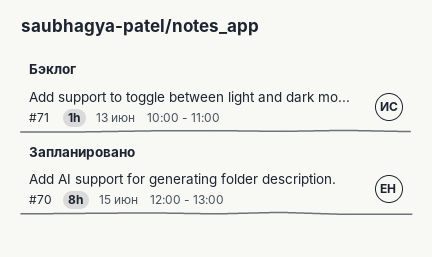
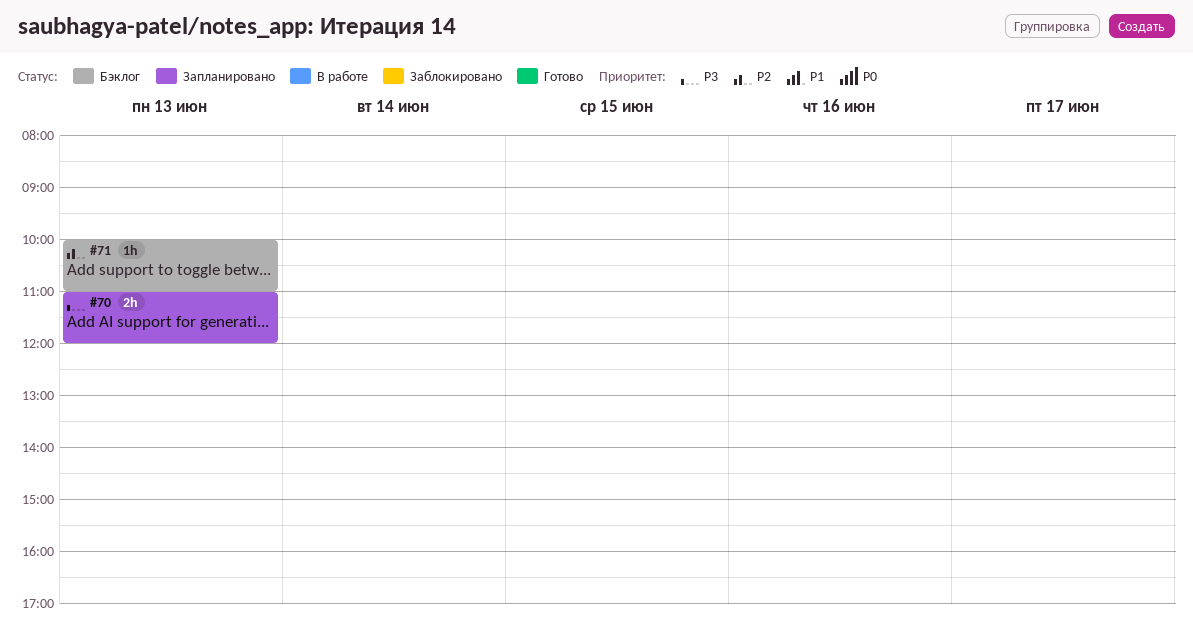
#70, estimate: 8h -> 2h
#70, day: Jun 15 -> Jun 13
#70, begins: 12:00 -> 11:00
#70, ends: 13:00 -> 12:00

